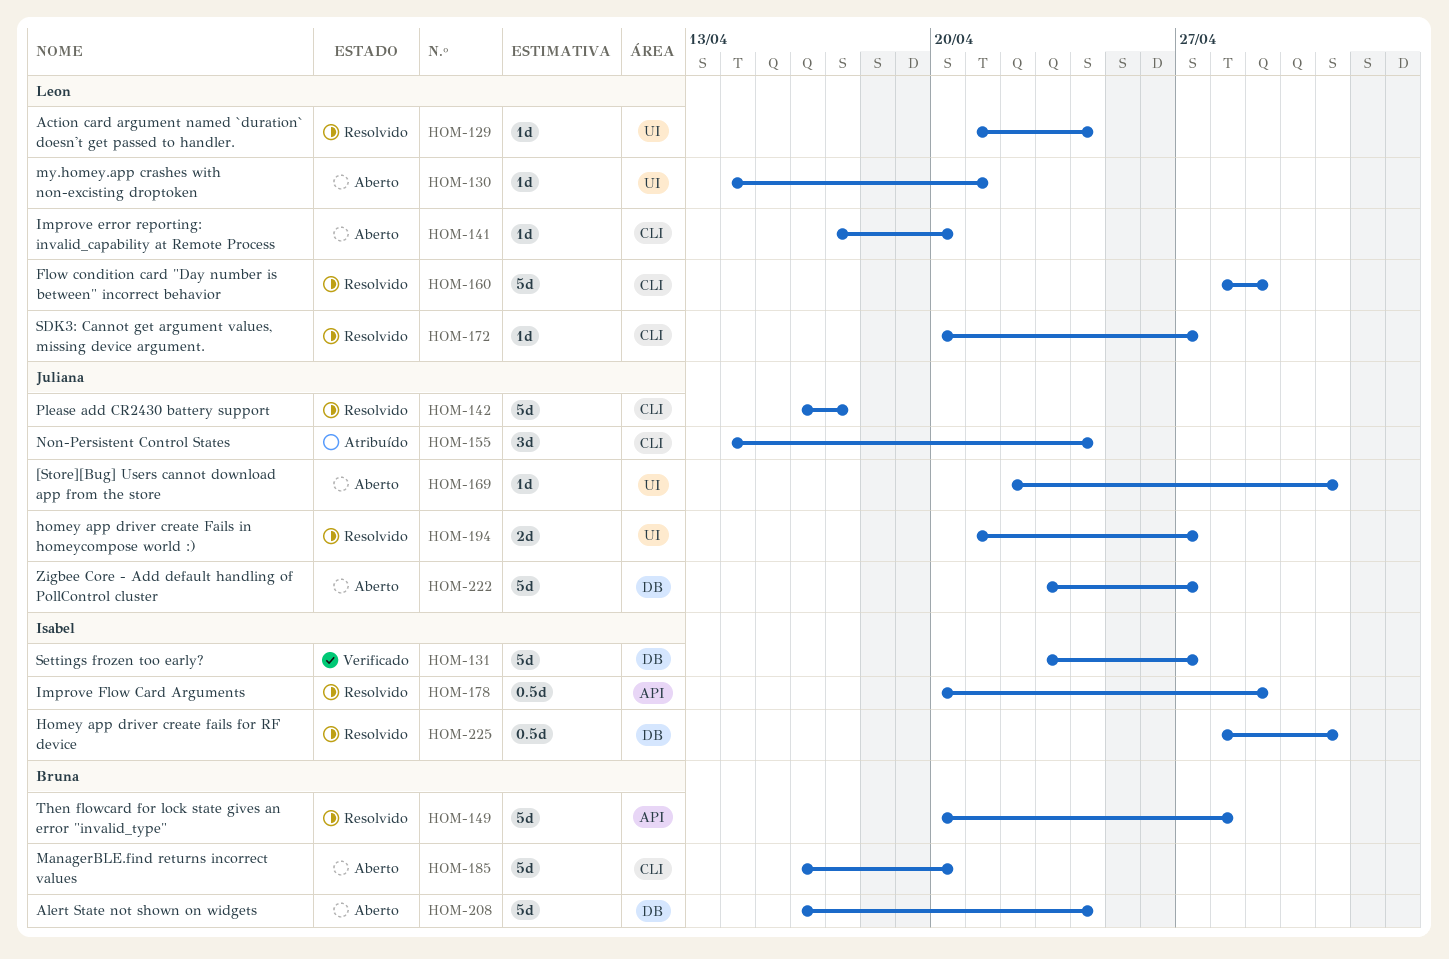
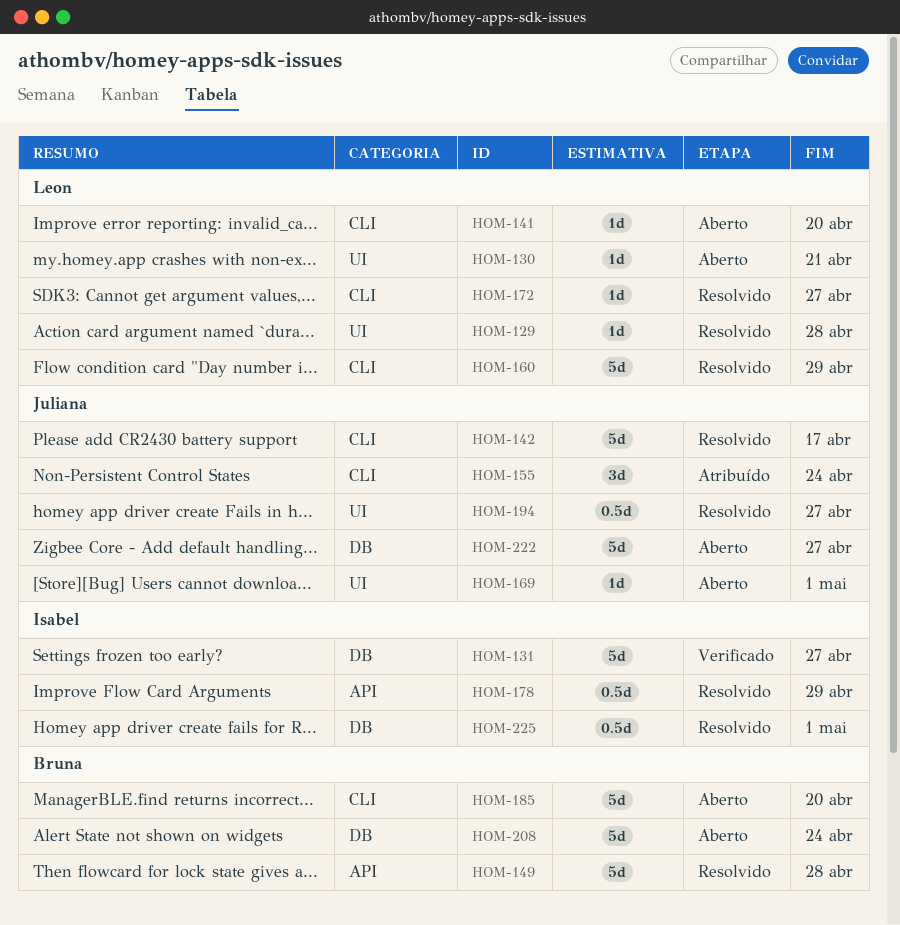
HOM-129, due: Apr 24 -> Apr 28
HOM-194, estimate: 2d -> 0.5d

